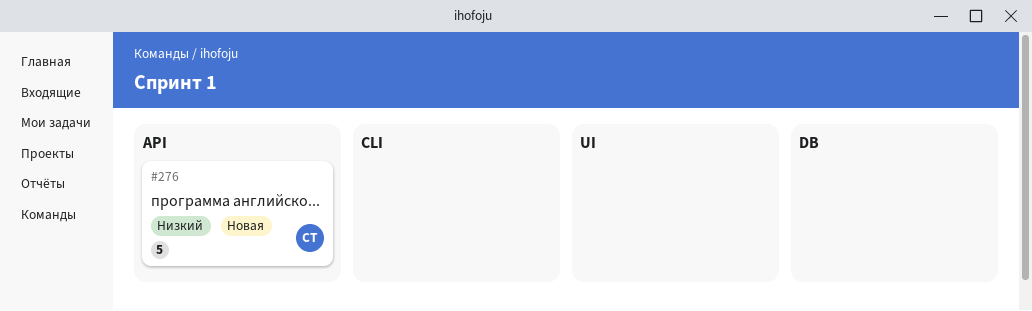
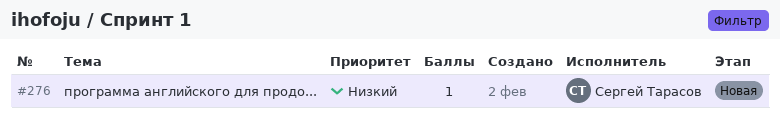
#276, estimate: 5 -> 1

